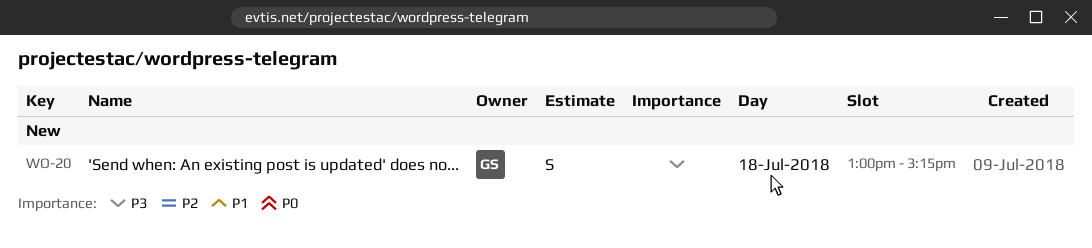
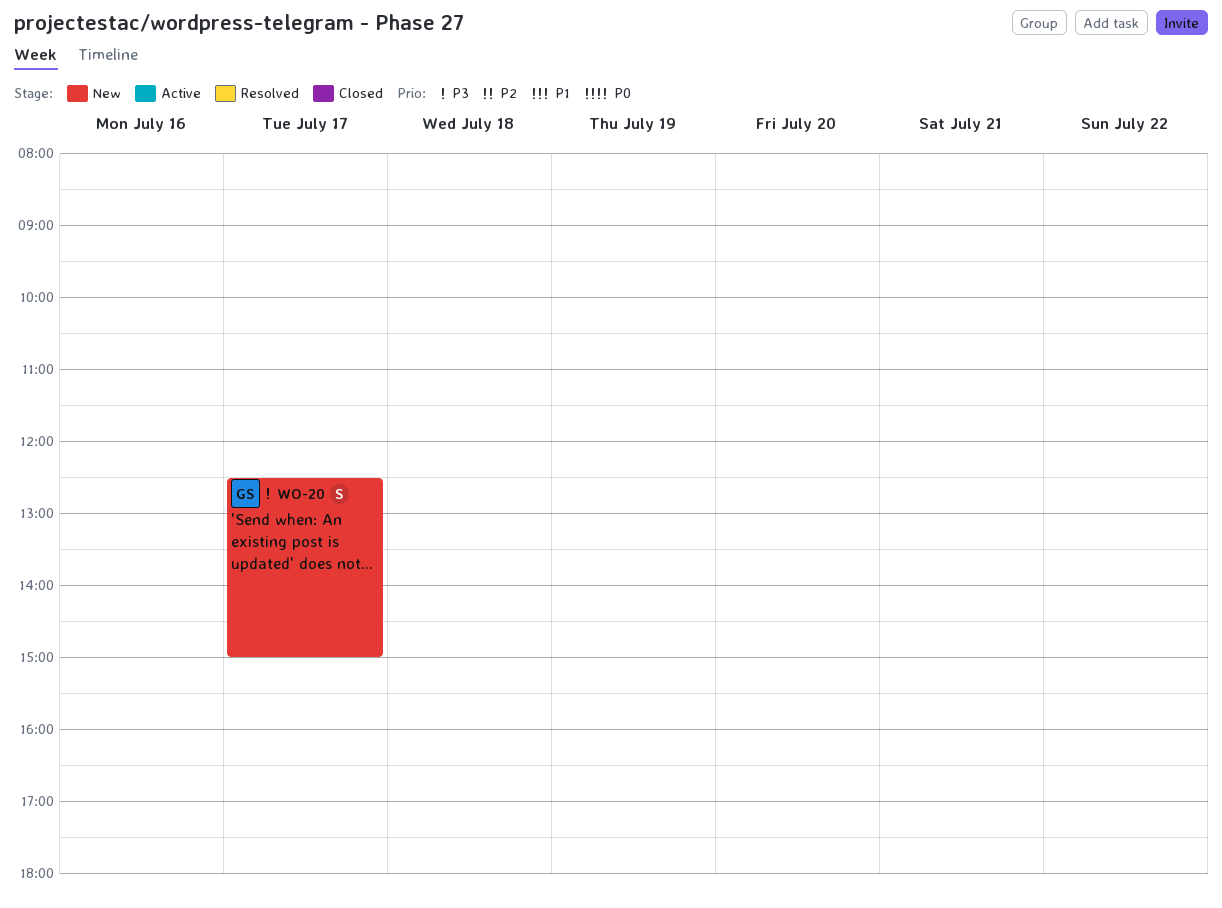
WO-20, day: Jul 18 -> Jul 17
WO-20, begins: 13:00 -> 12:30
WO-20, ends: 15:15 -> 15:00

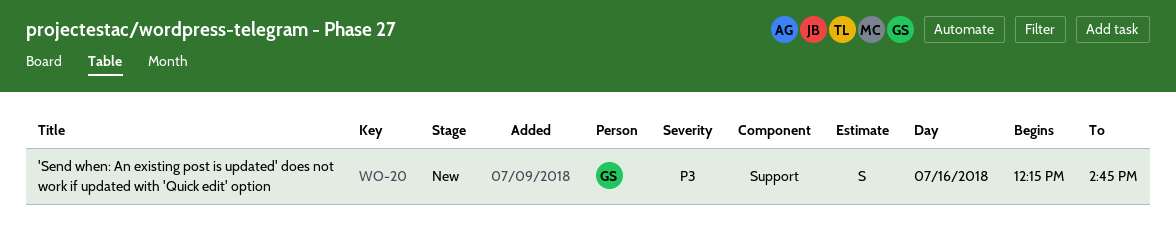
WO-20, day: Jul 17 -> Jul 16
WO-20, begins: 12:30 -> 12:15
WO-20, ends: 15:00 -> 14:45

